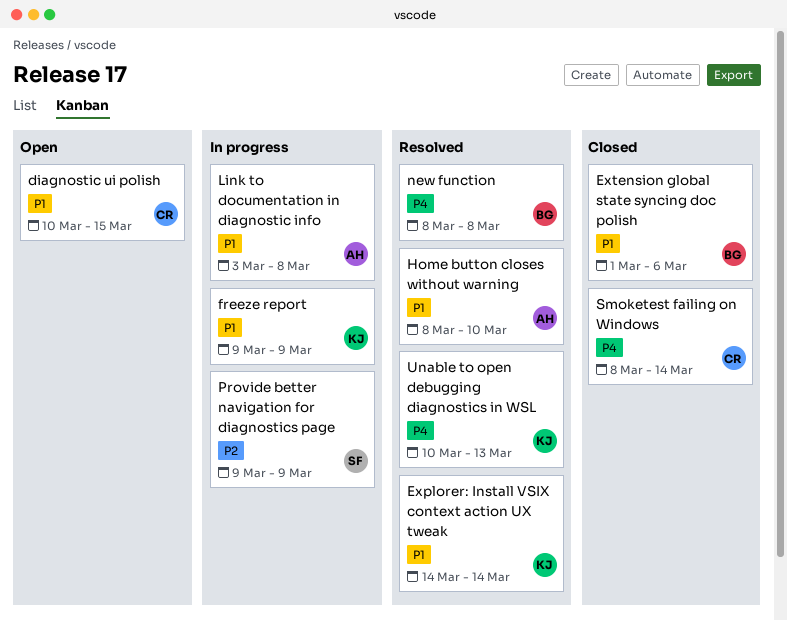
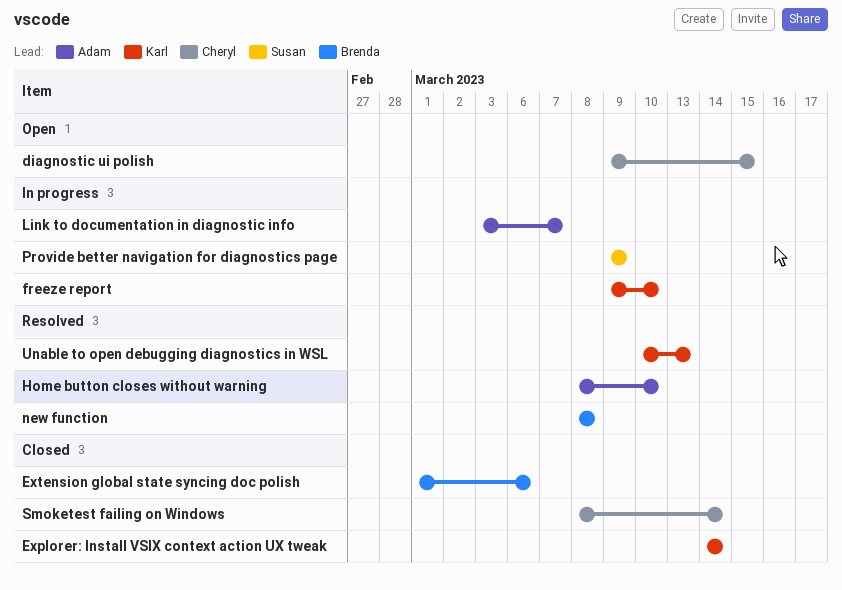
diagnostic ui polish, start: Mar 10 -> Mar 9
Explorer: Install VSIX context action UX tweak, status: Resolved -> Closed
freeze report, due: Mar 9 -> Mar 10
Link to documentation in diagnostic info, due: Mar 8 -> Mar 7

